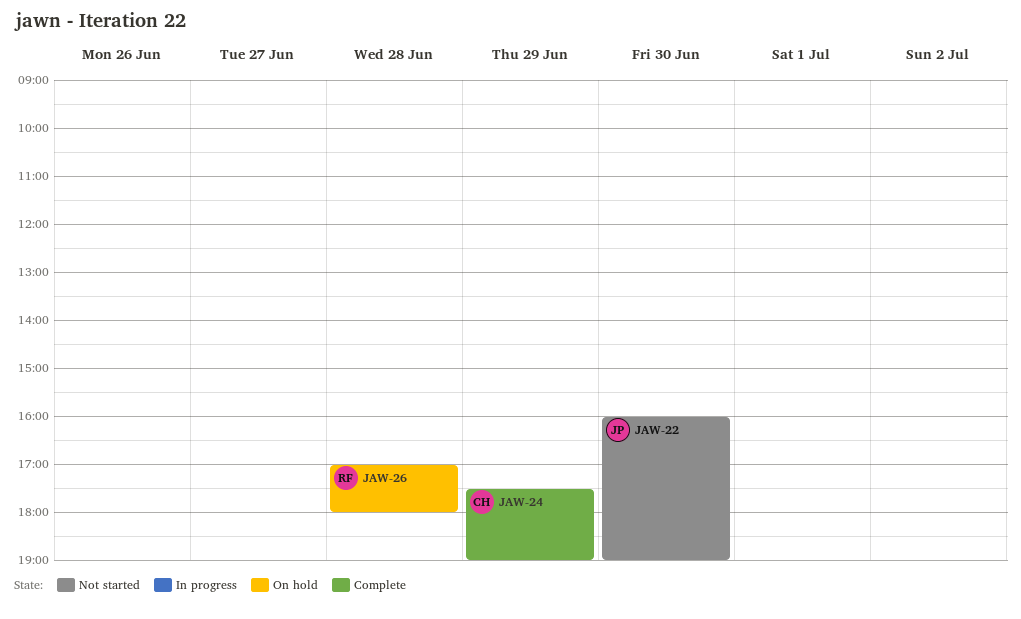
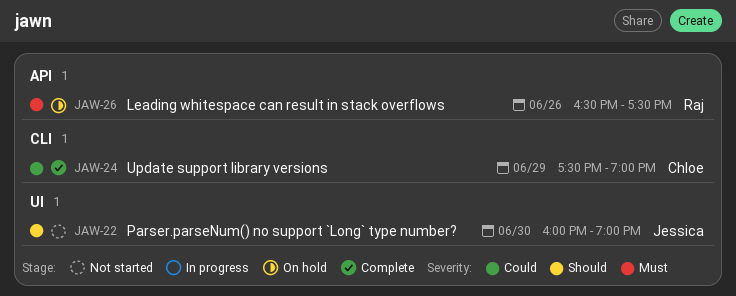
JAW-26, day: Jun 28 -> Jun 26
JAW-26, begins: 17:00 -> 16:30
JAW-26, ends: 18:00 -> 17:30

